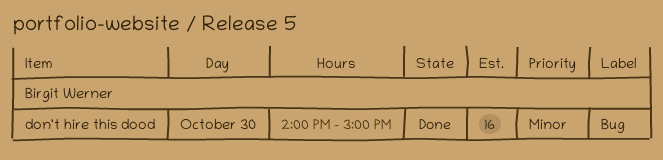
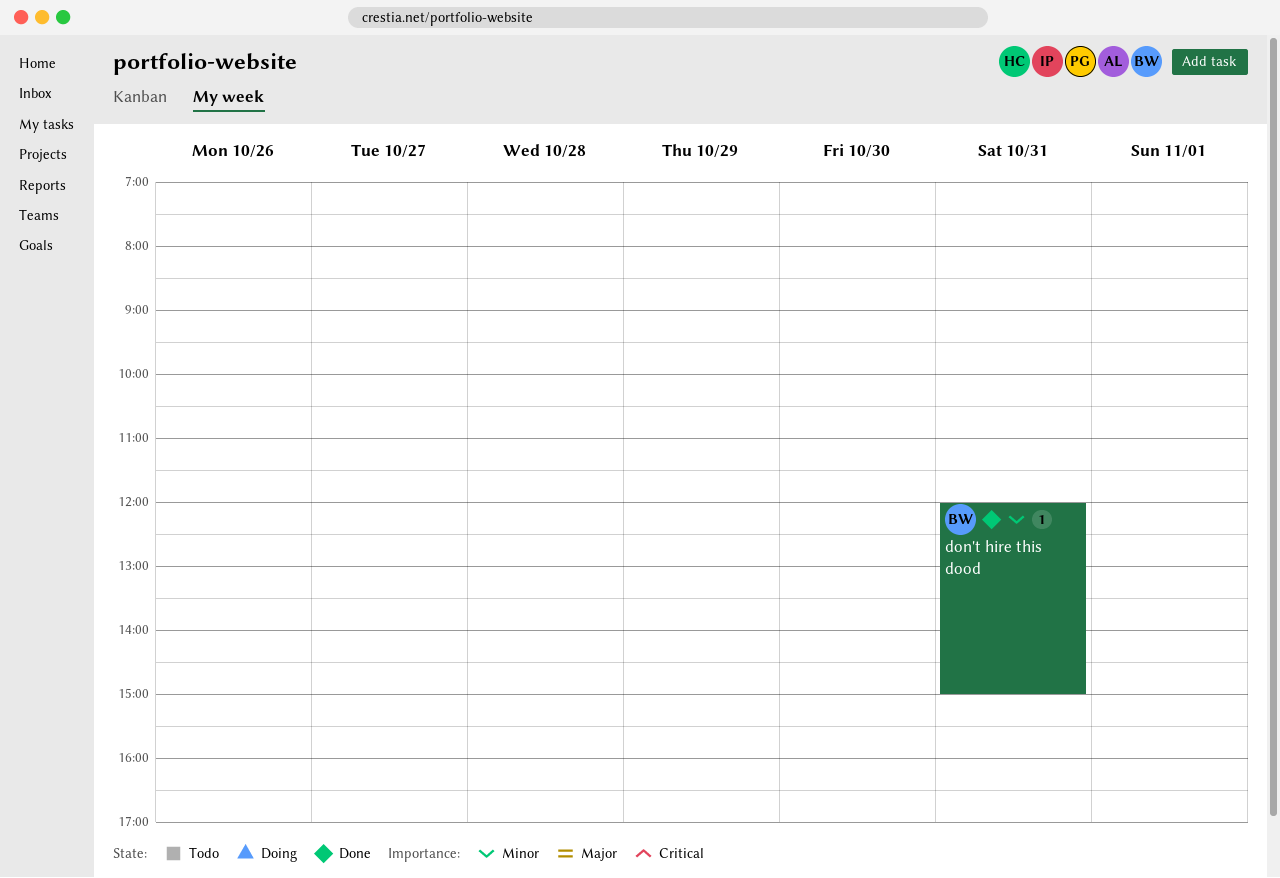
don't hire this dood, estimate: 16 -> 1
don't hire this dood, day: Oct 30 -> Oct 31
don't hire this dood, begins: 14:00 -> 12:00

